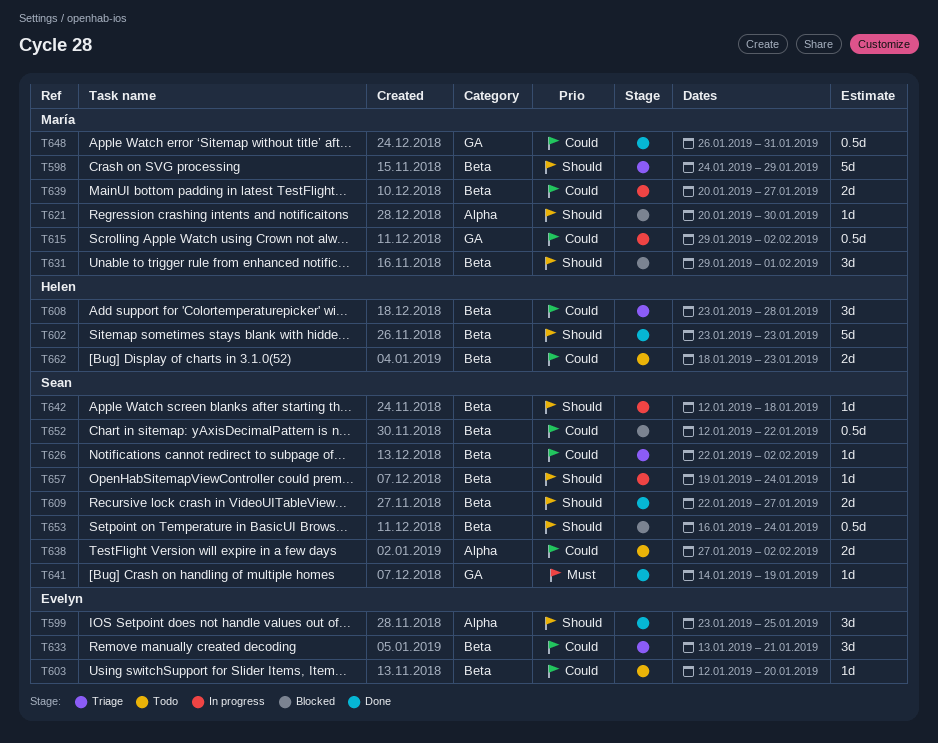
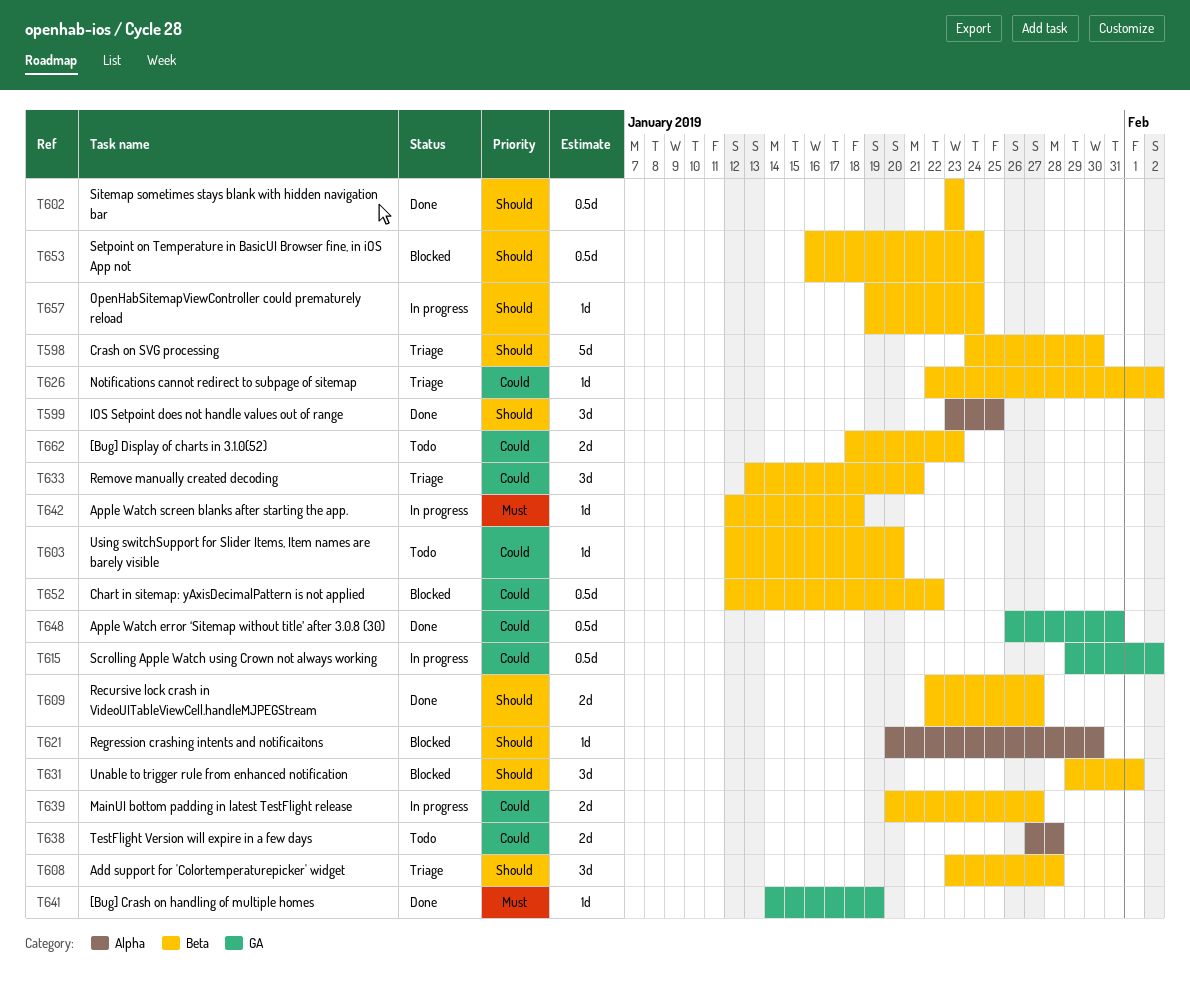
T598, due: Jan 29 -> Jan 30
T602, estimate: 5d -> 0.5d
T608, priority: Could -> Should
T638, due: Feb 2 -> Jan 28
T642, priority: Should -> Must

